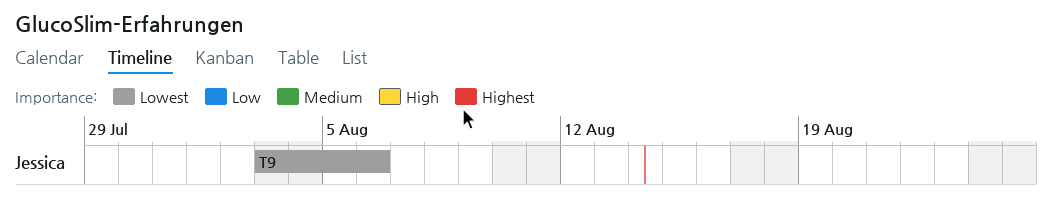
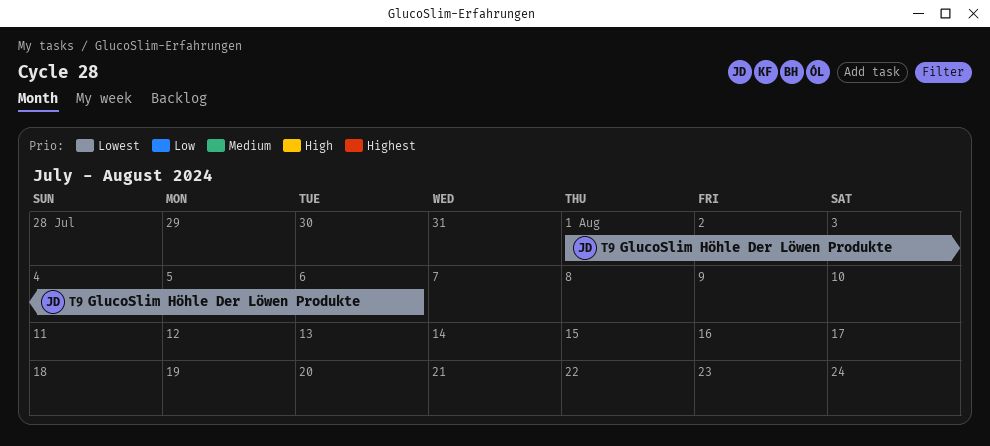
T9, start: Aug 3 -> Aug 1

